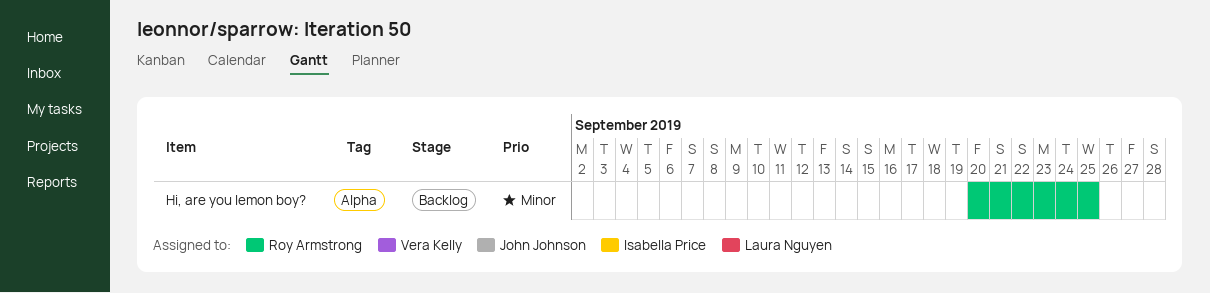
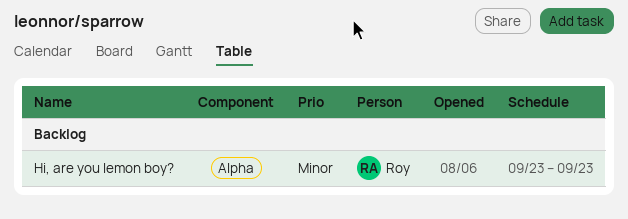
Hi, are you lemon boy?, start: Sep 20 -> Sep 23
Hi, are you lemon boy?, due: Sep 25 -> Sep 23

